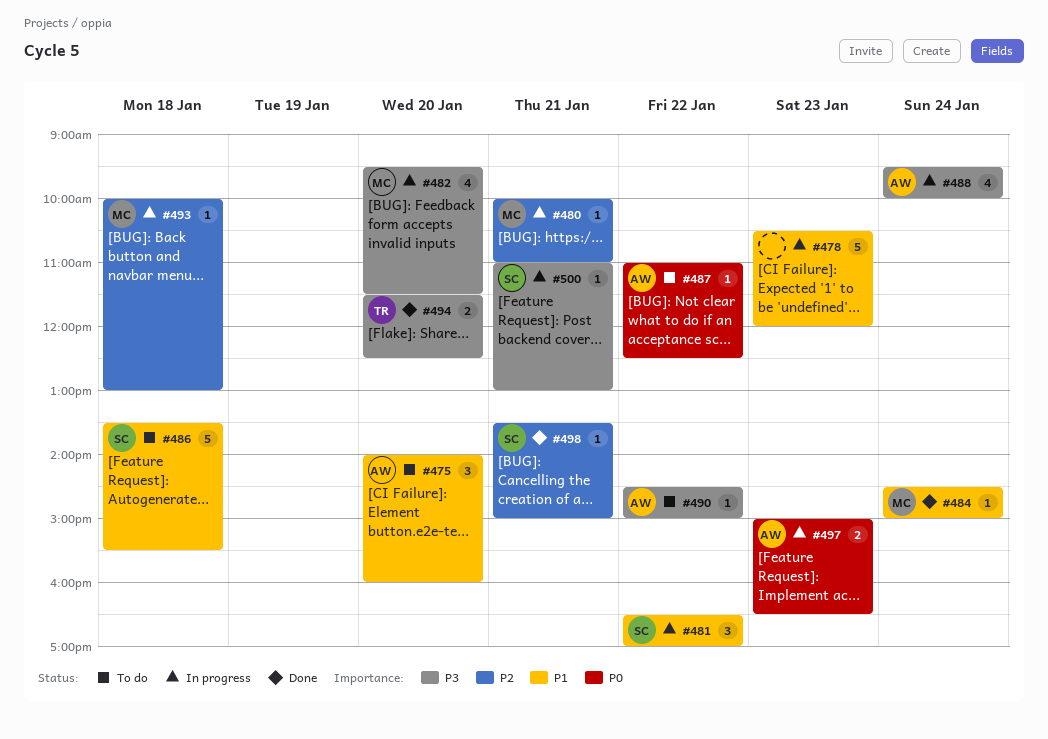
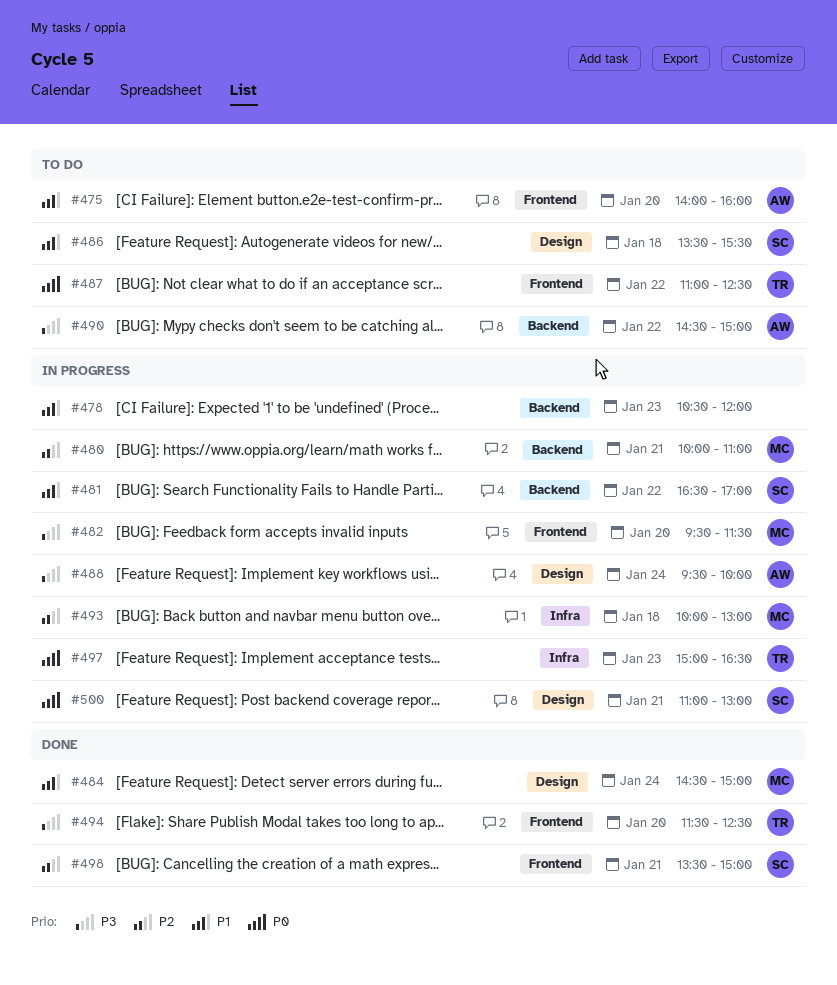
#487, owner: AW -> TR
#497, owner: AW -> TR
#500, priority: P3 -> P0

